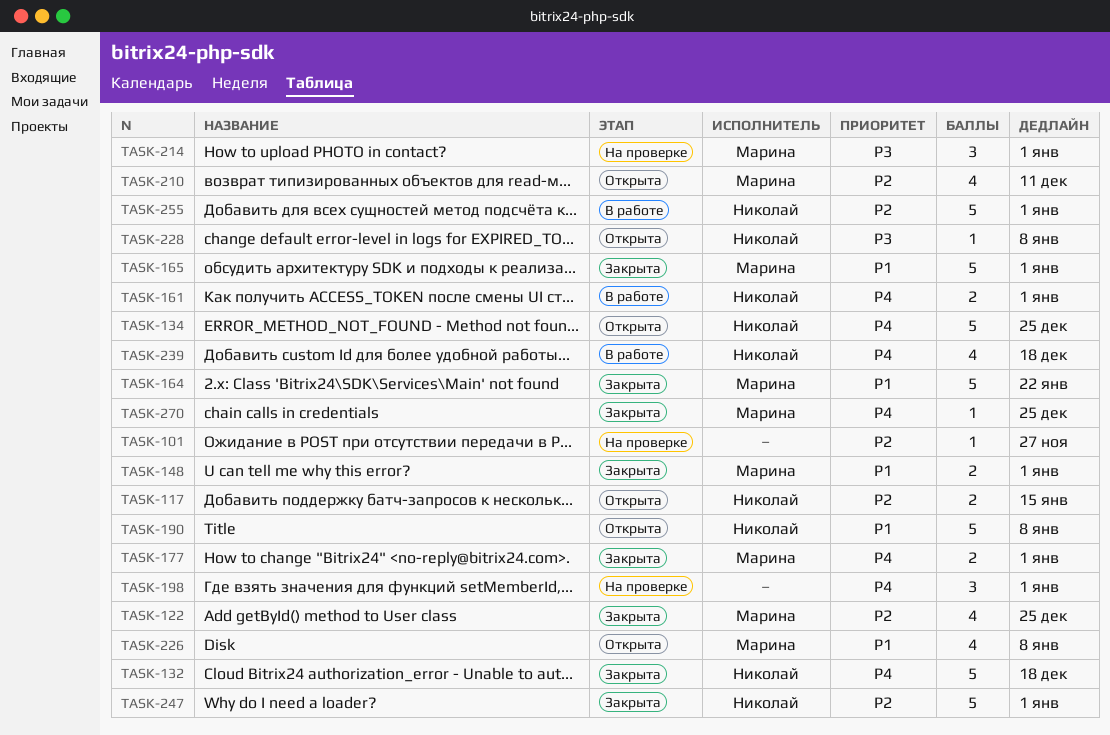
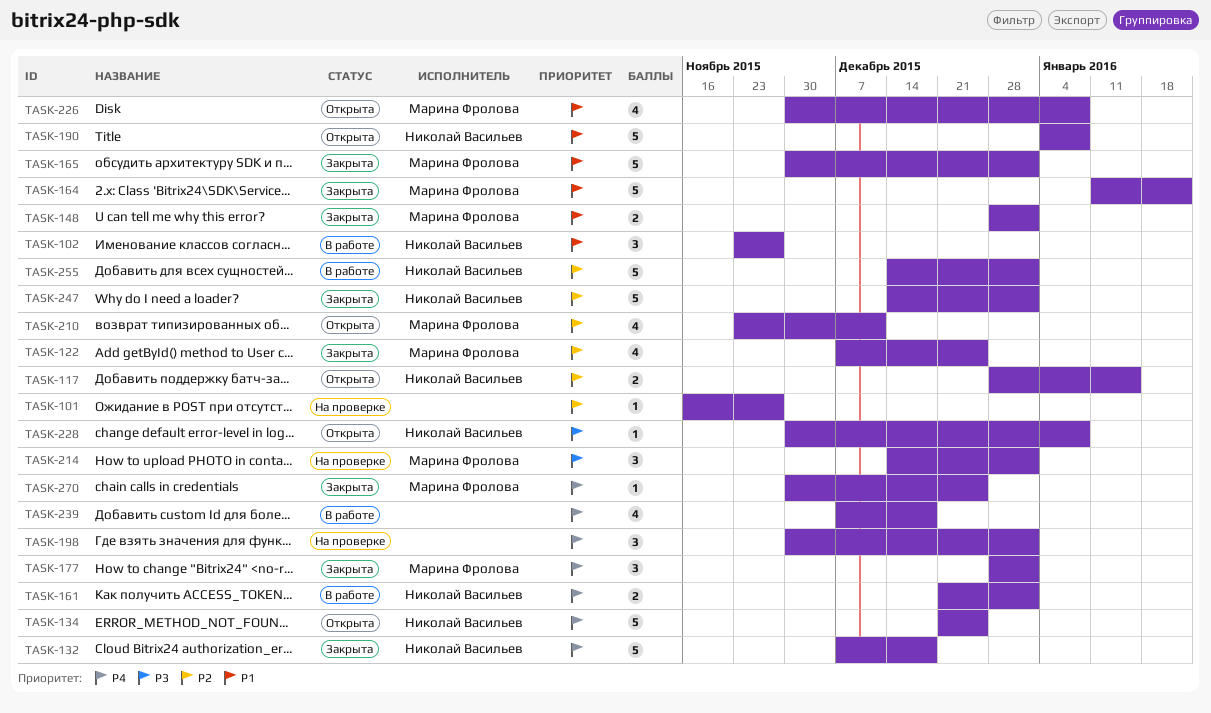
TASK-102: none -> present
TASK-177, estimate: 2 -> 3
TASK-239, owner: Николай Васильев -> none

